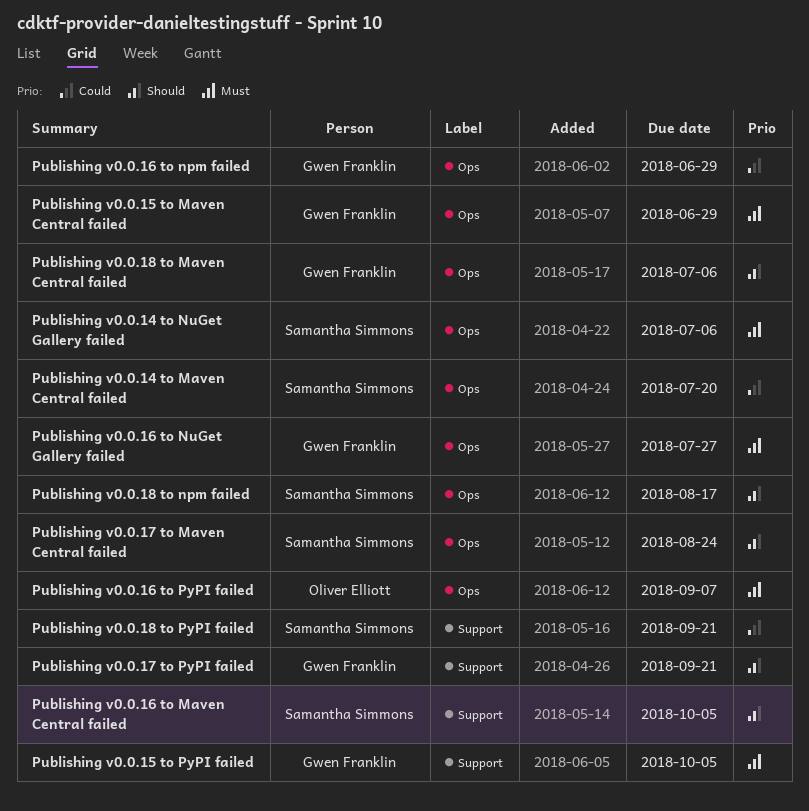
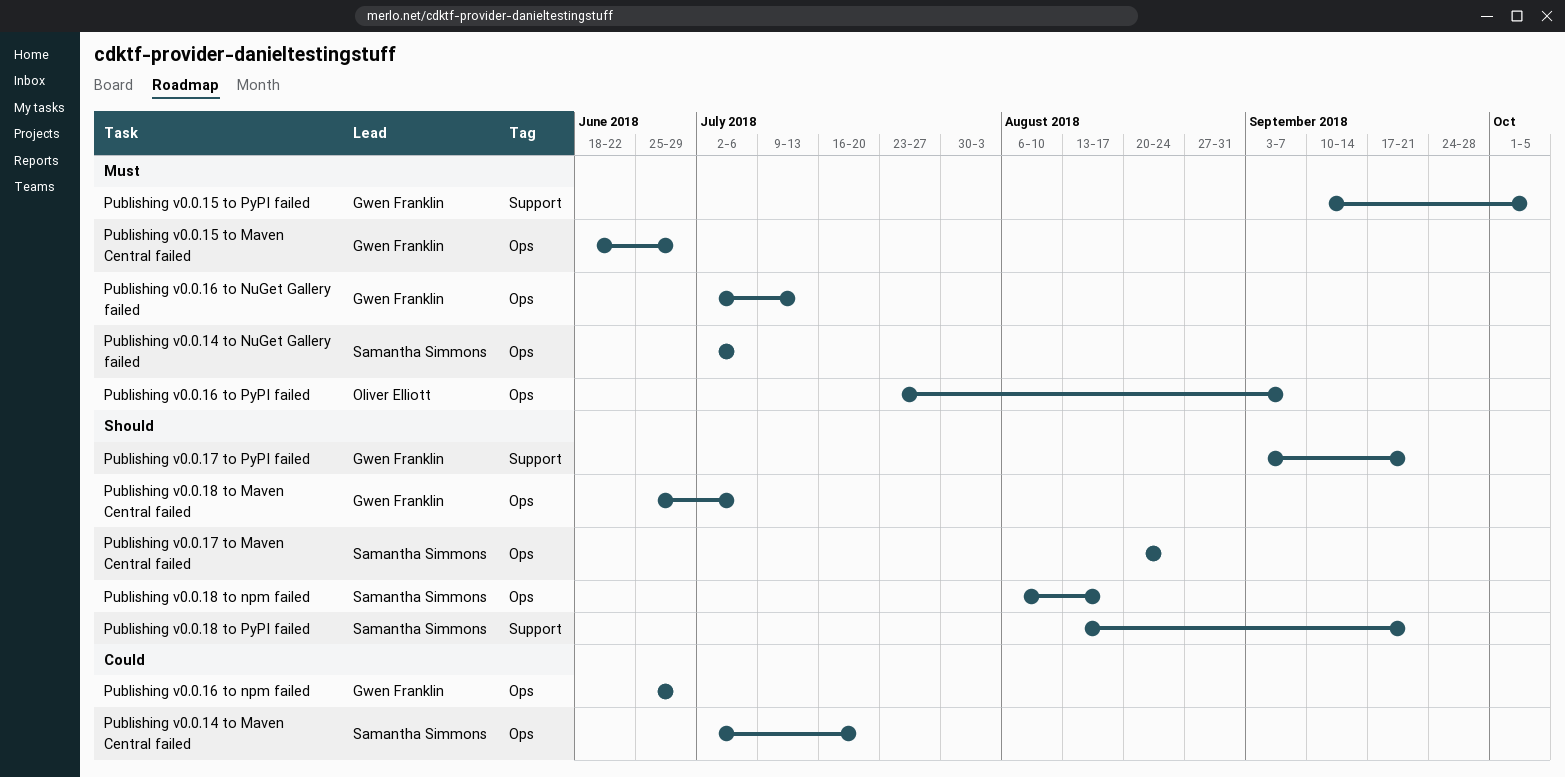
Publishing v0.0.16 to Maven Central failed: present -> none
Publishing v0.0.16 to NuGet Gallery failed, due: Jul 27 -> Jul 13
Publishing v0.0.18 to PyPI failed, priority: Could -> Should

